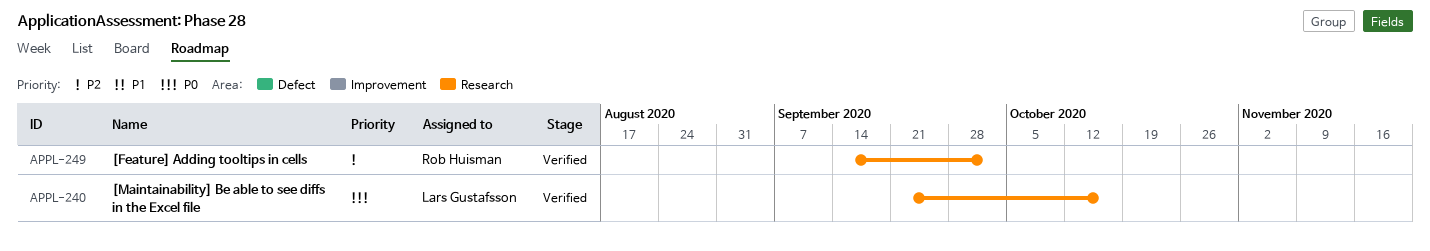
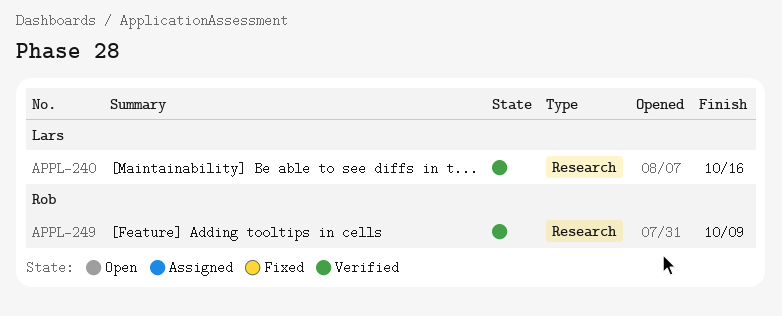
APPL-249, due: Oct 2 -> Oct 9

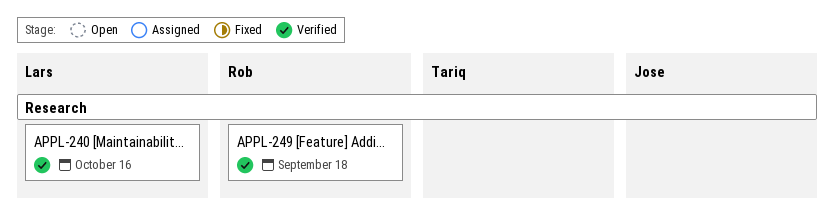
APPL-249, due: Oct 9 -> Sep 18

